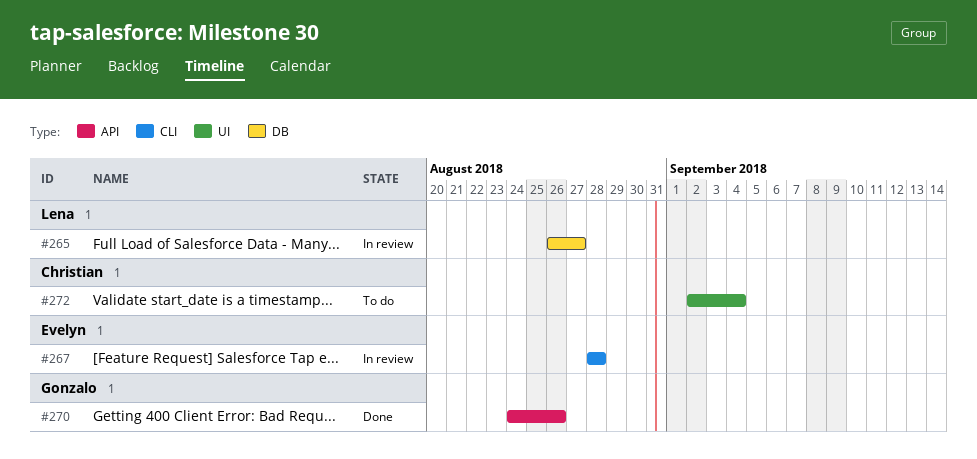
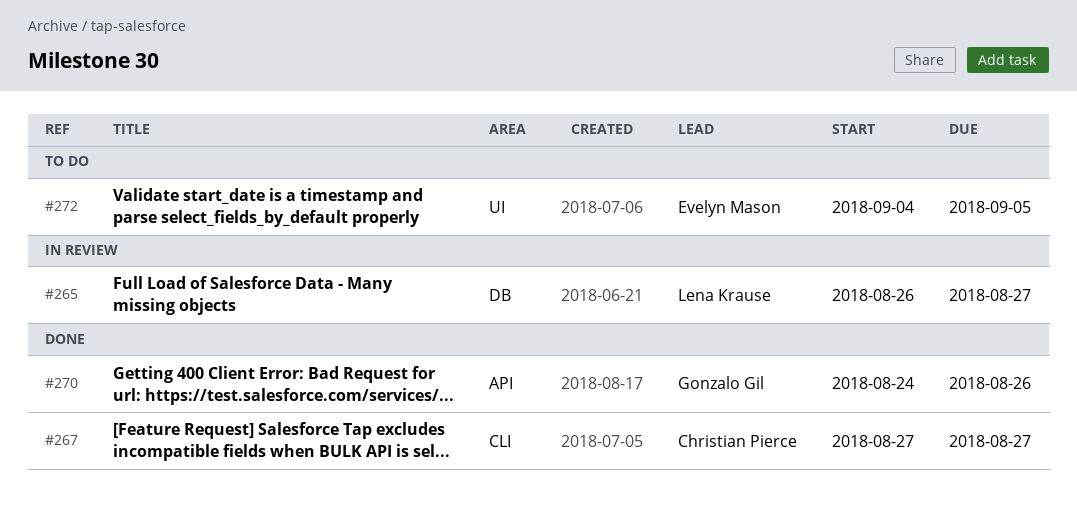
#267, status: In review -> Done
#267, owner: Evelyn Mason -> Christian Pierce
#267, start: Aug 28 -> Aug 27
#267, due: Aug 28 -> Aug 27
#272, owner: Christian Pierce -> Evelyn Mason
#272, start: Sep 2 -> Sep 4
#272, due: Sep 4 -> Sep 5

